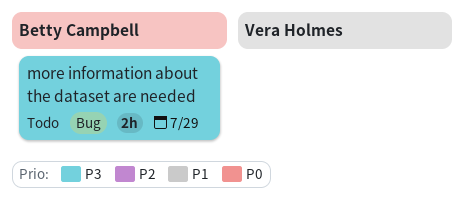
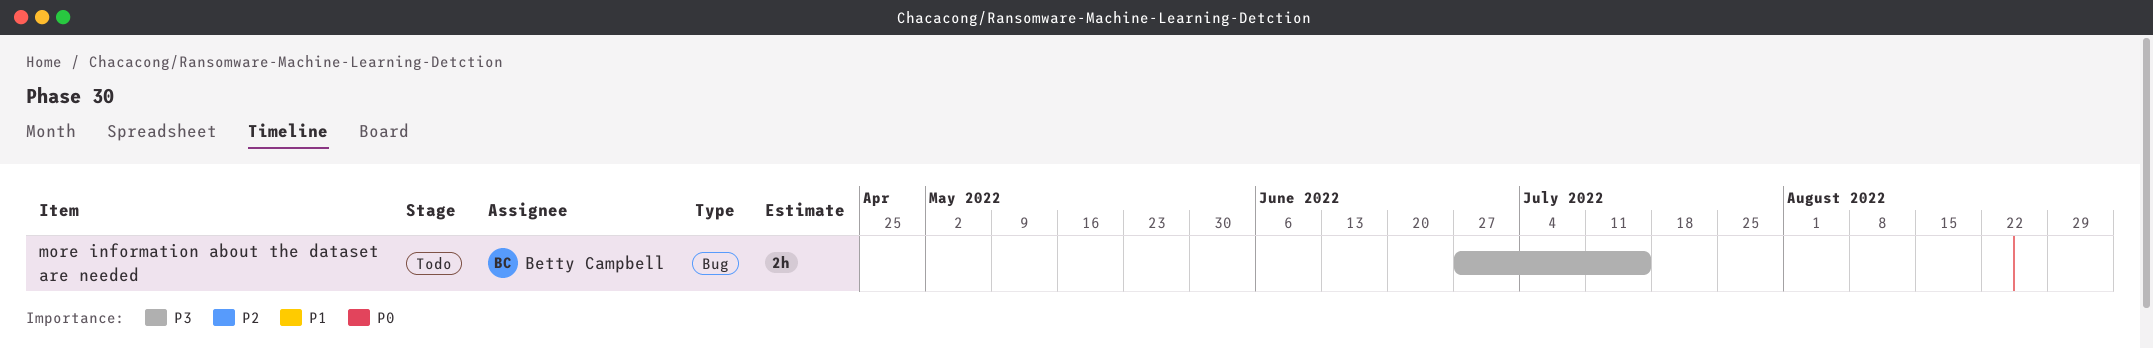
more information about the dataset are needed, due: Jul 29 -> Jul 15

